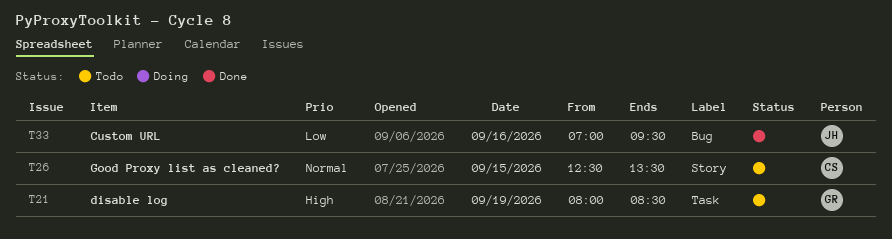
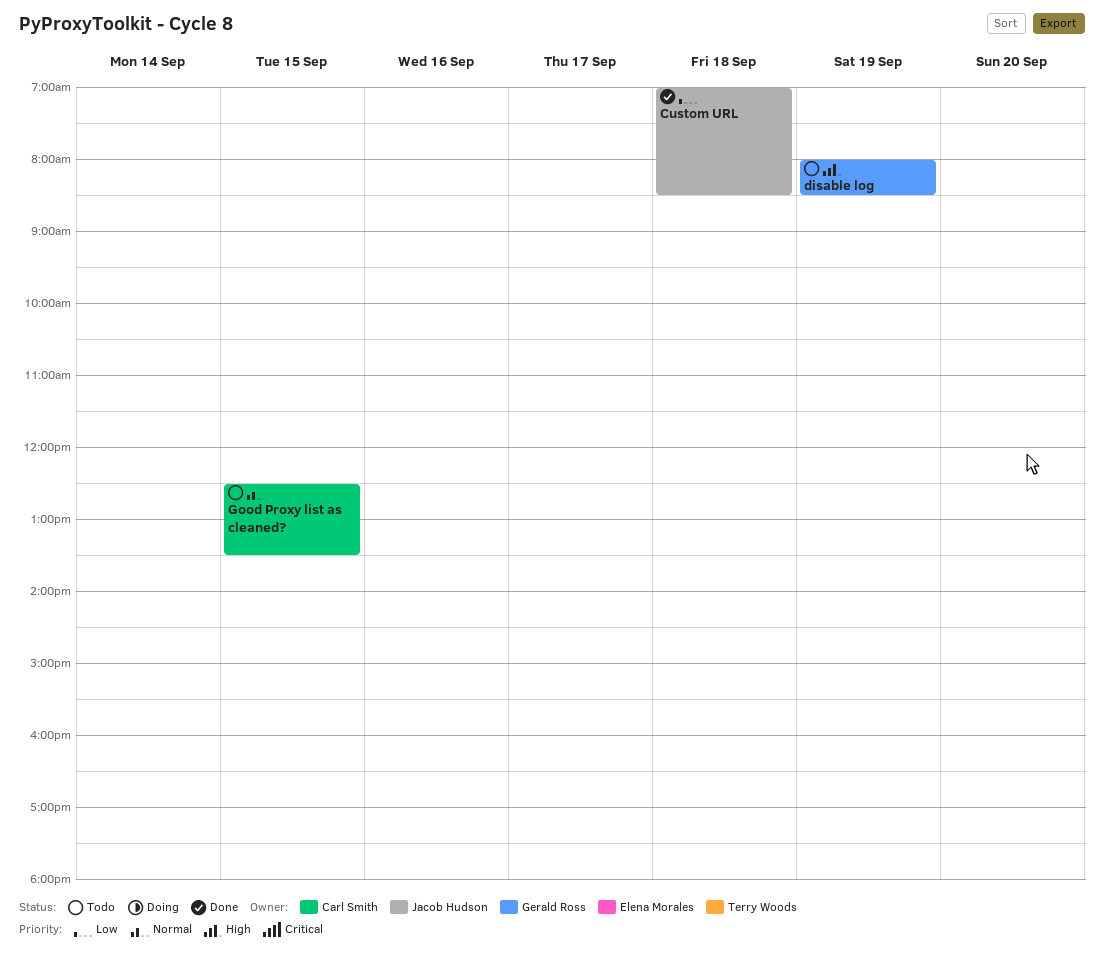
Custom URL, day: Sep 16 -> Sep 18
Custom URL, ends: 09:30 -> 08:30

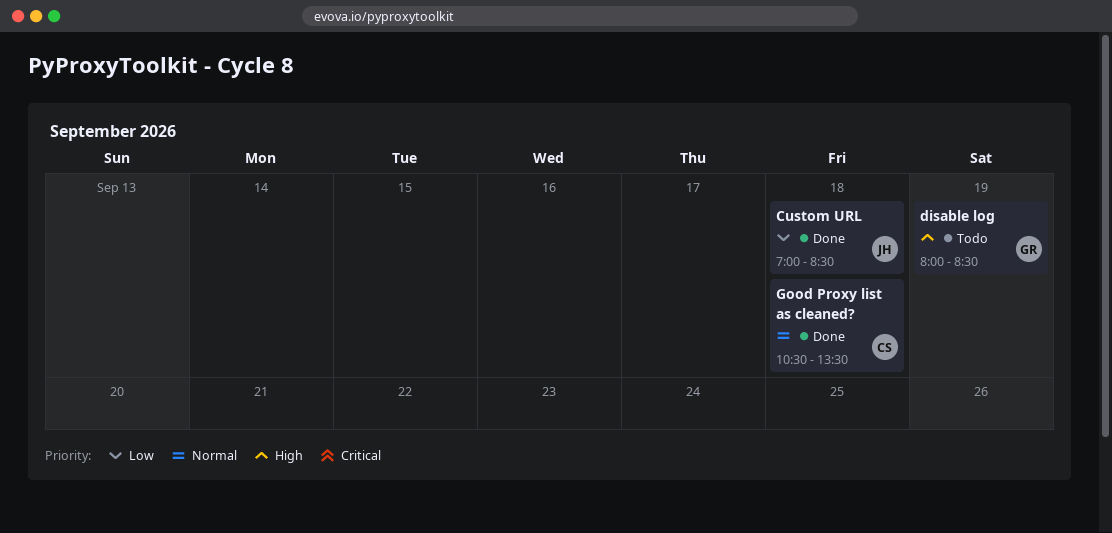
Good Proxy list as cleaned?, status: Todo -> Done
Good Proxy list as cleaned?, day: Sep 15 -> Sep 18
Good Proxy list as cleaned?, begins: 12:30 -> 10:30

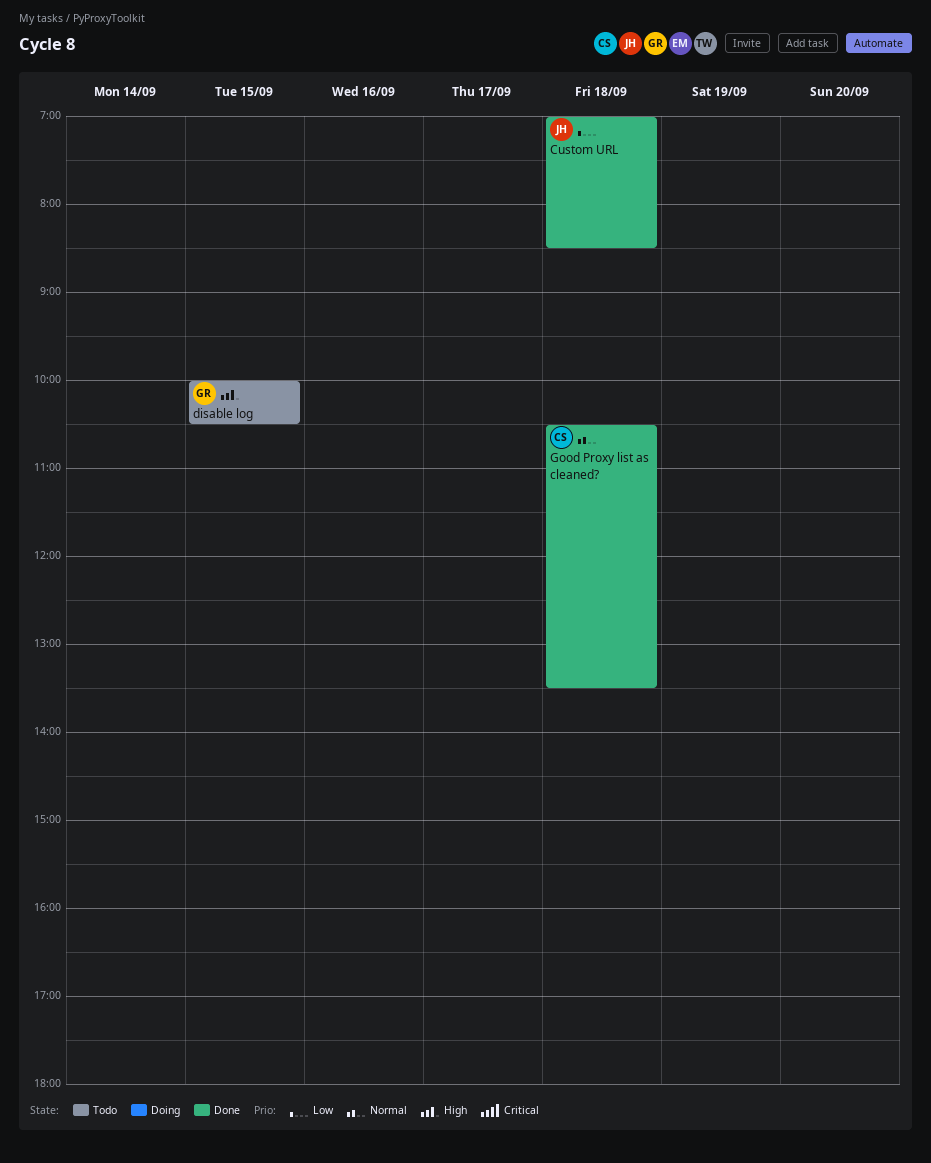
disable log, day: Sep 19 -> Sep 15
disable log, begins: 08:00 -> 10:00
disable log, ends: 08:30 -> 10:30

